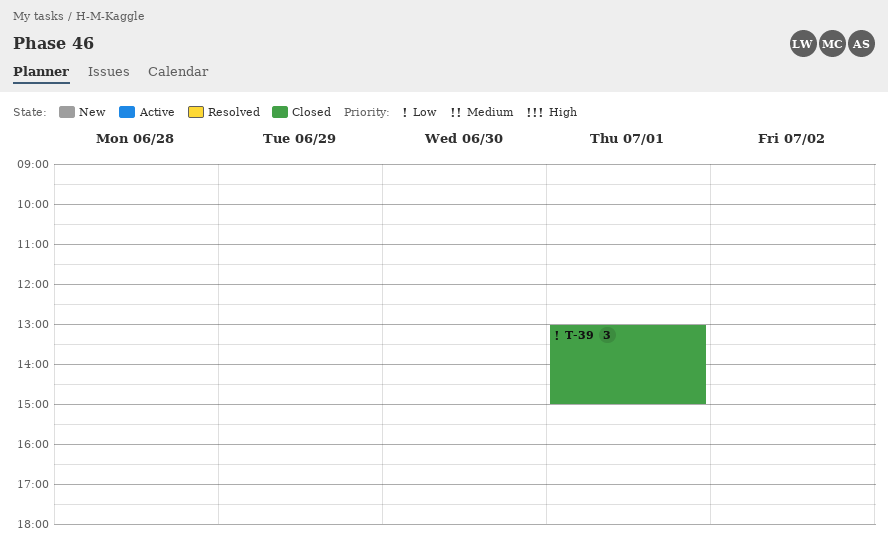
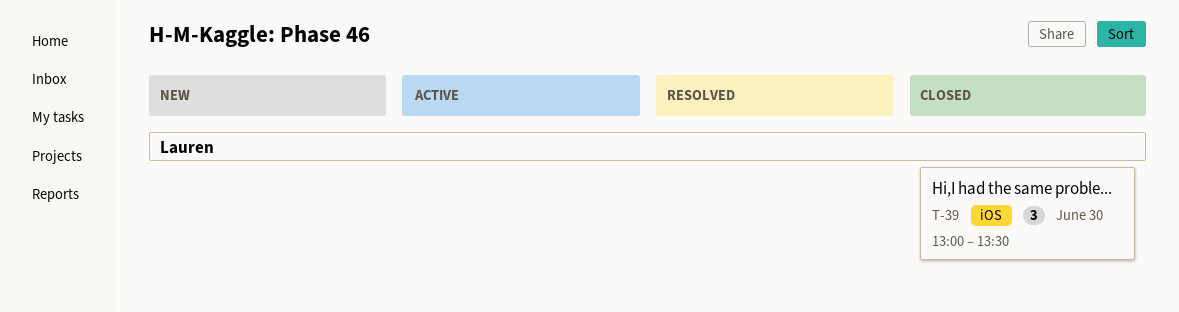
T-39, day: Jul 1 -> Jun 30
T-39, ends: 15:00 -> 13:30

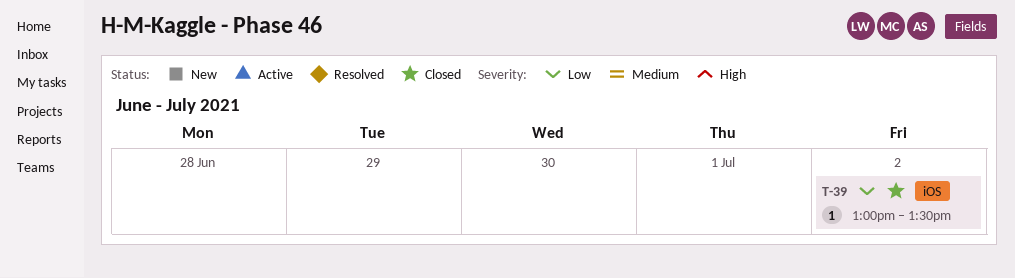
T-39, estimate: 3 -> 1
T-39, day: Jun 30 -> Jul 2

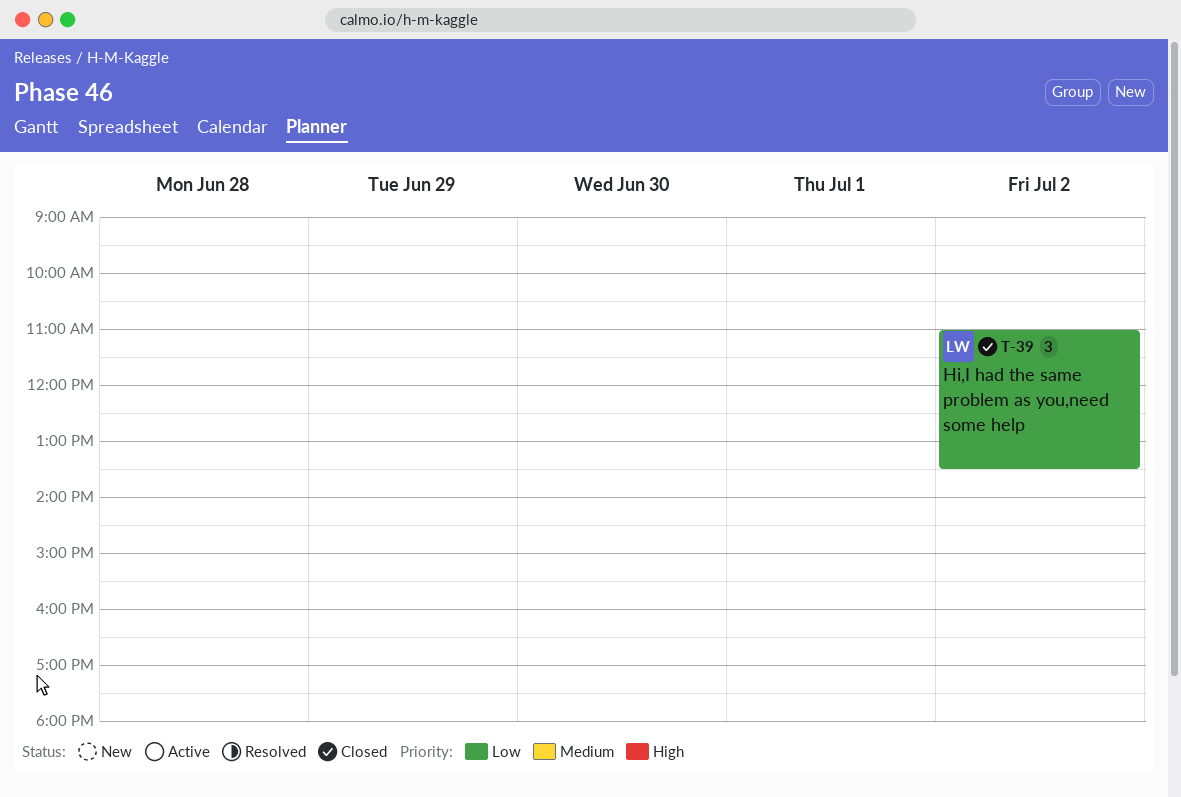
T-39, estimate: 1 -> 3
T-39, begins: 13:00 -> 11:00

